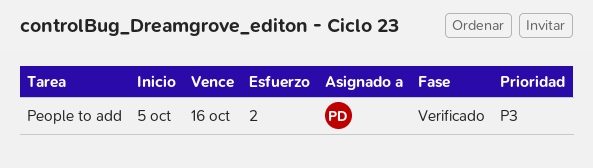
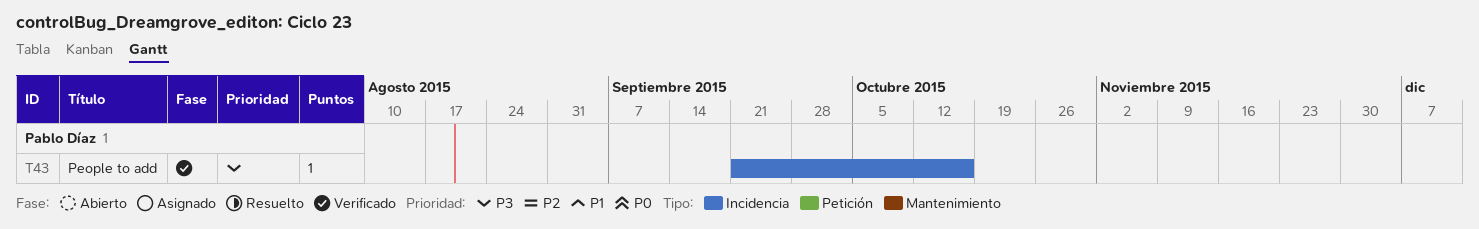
People to add, estimate: 2 -> 1
People to add, start: Oct 5 -> Sep 21

